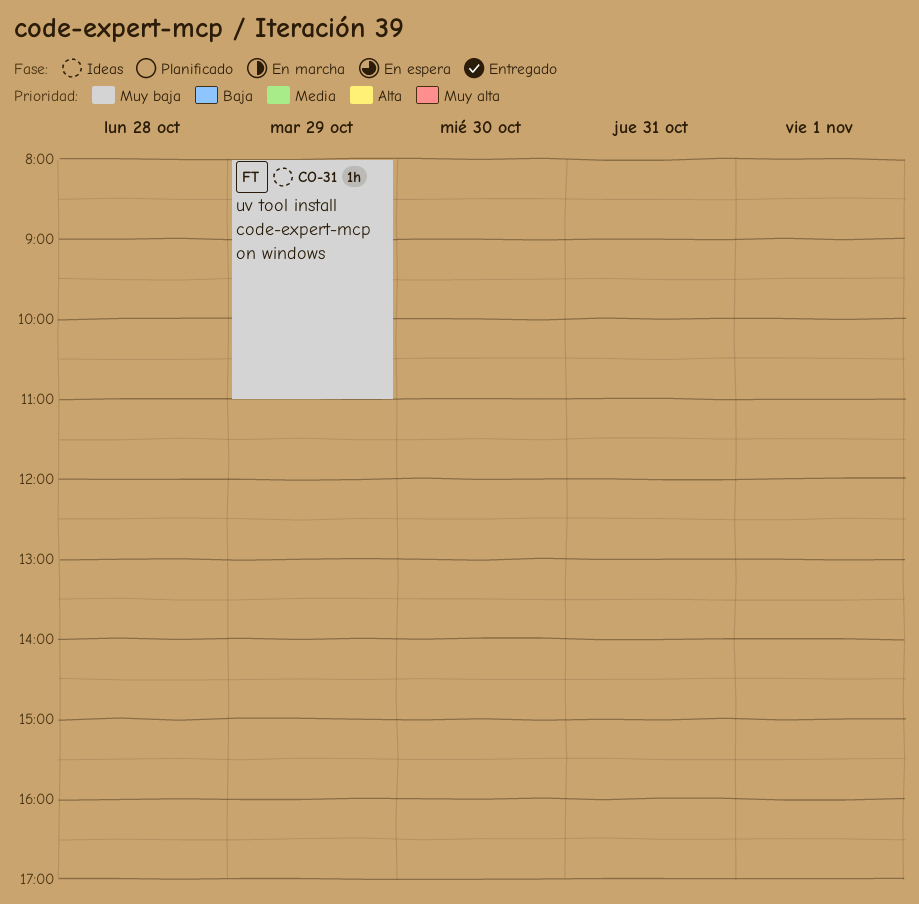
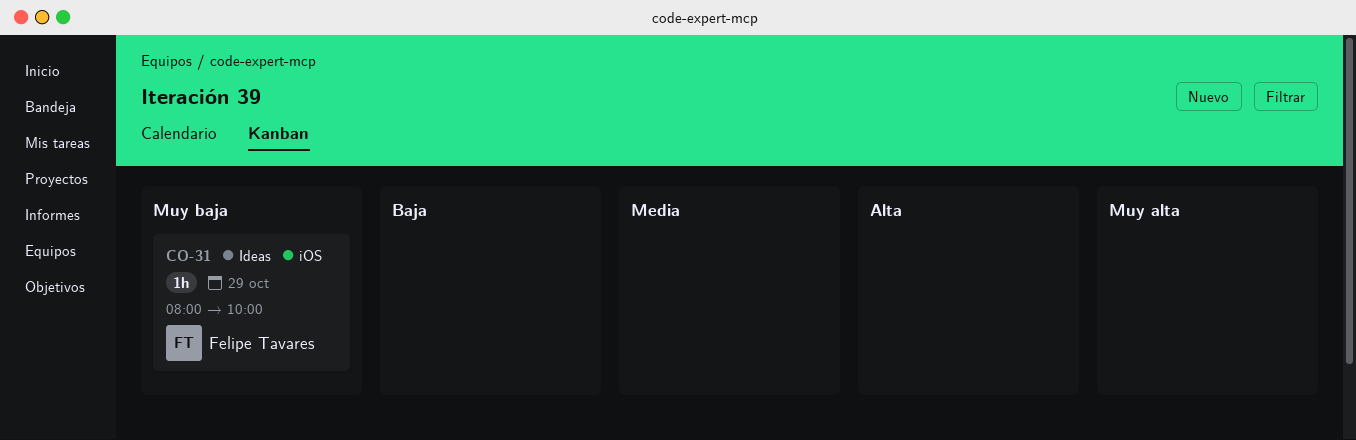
CO-31, ends: 11:00 -> 10:00

